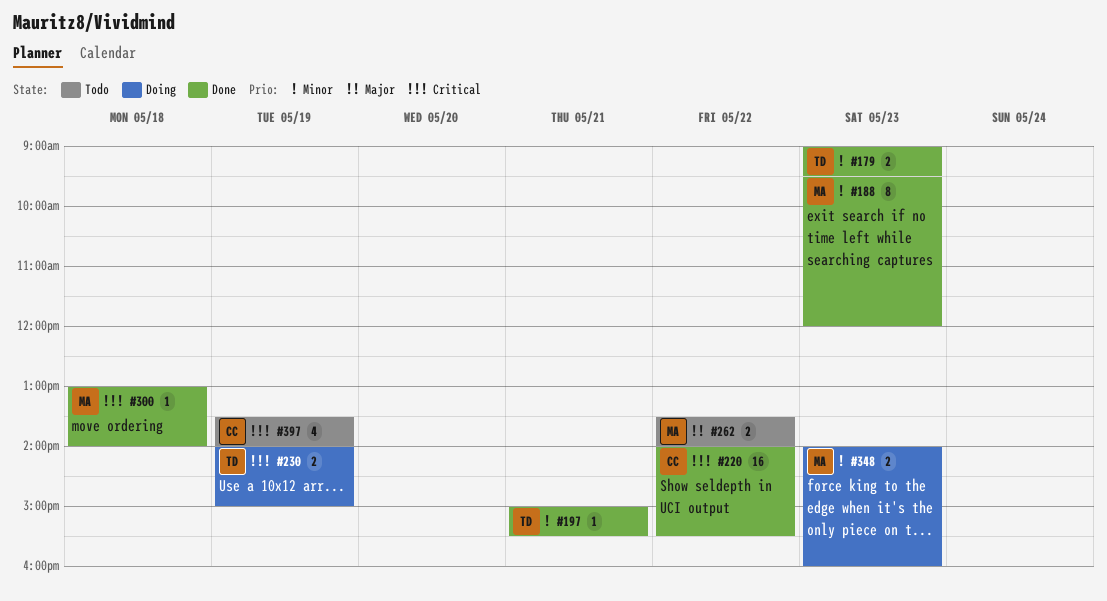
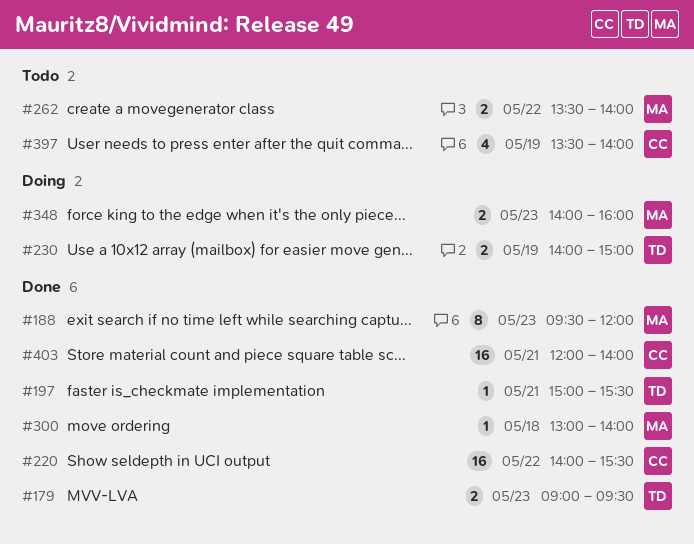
#403: none -> present

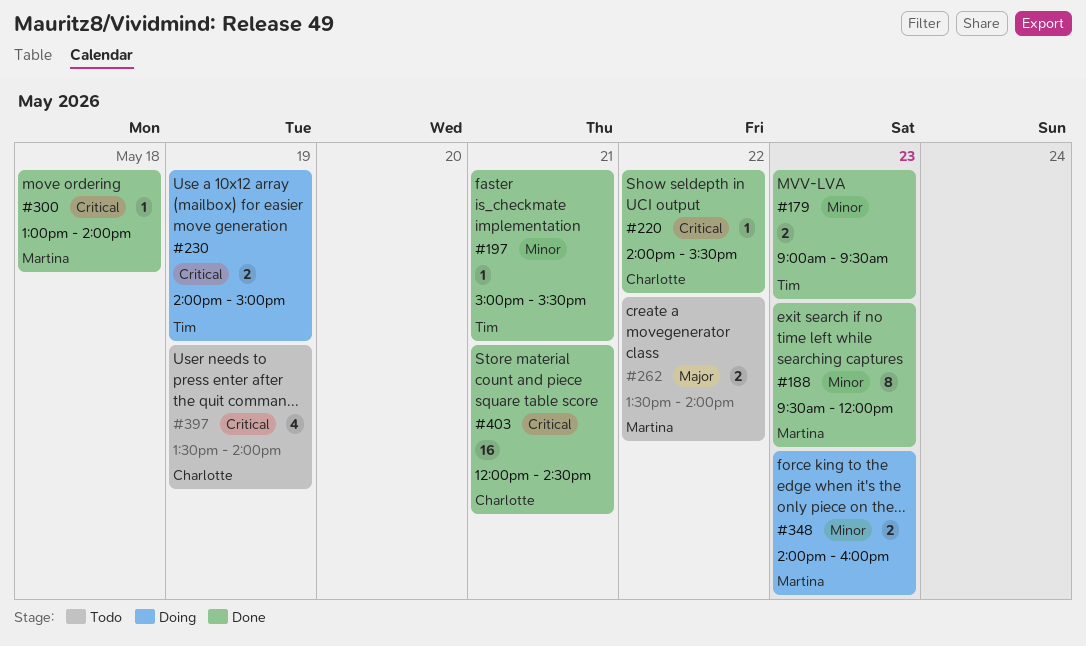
#220, estimate: 16 -> 1
#403, ends: 14:00 -> 14:30

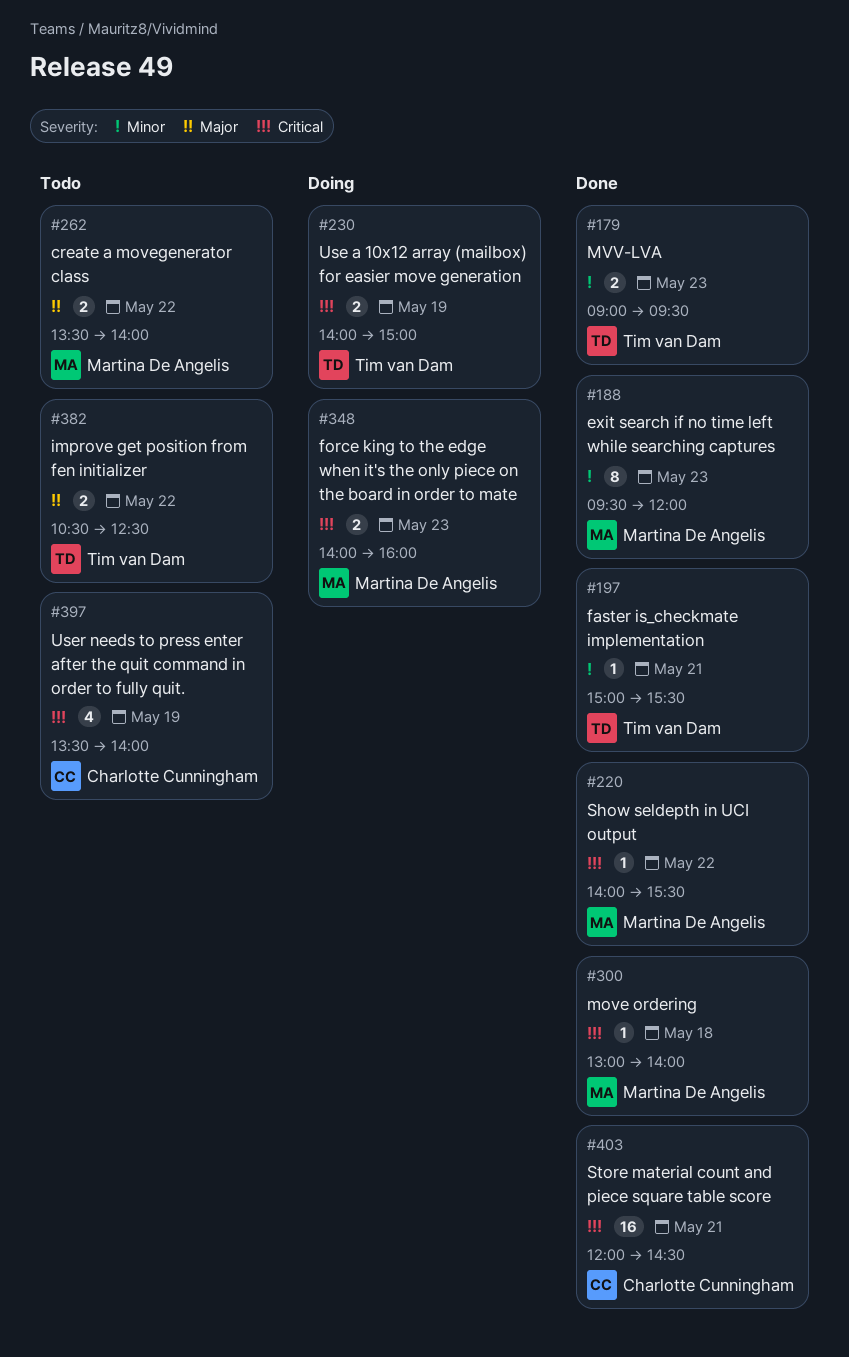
#220, owner: Charlotte Cunningham -> Martina De Angelis
#348, priority: Minor -> Critical
#382: none -> present

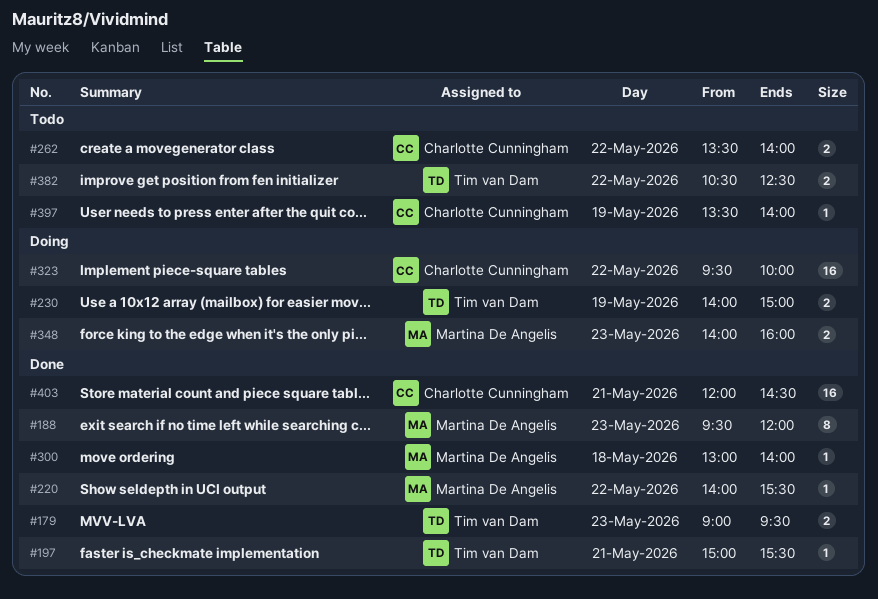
#262, owner: Martina De Angelis -> Charlotte Cunningham
#323: none -> present
#397, estimate: 4 -> 1

